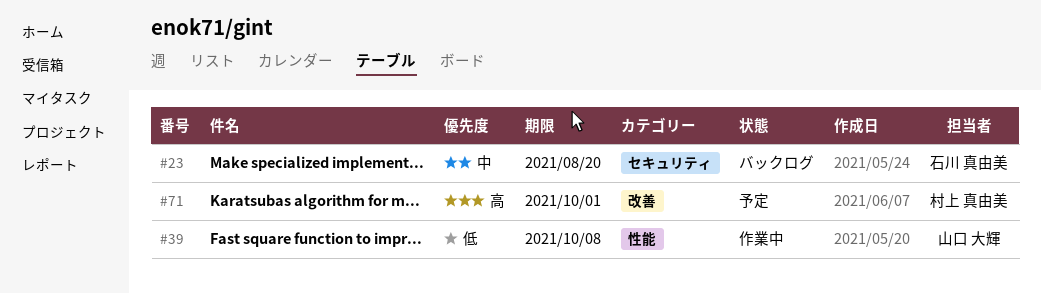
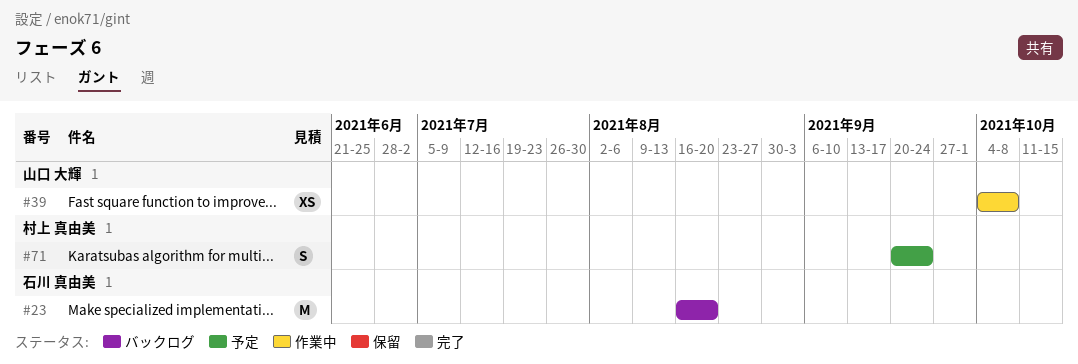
#71, due: Oct 1 -> Sep 24

